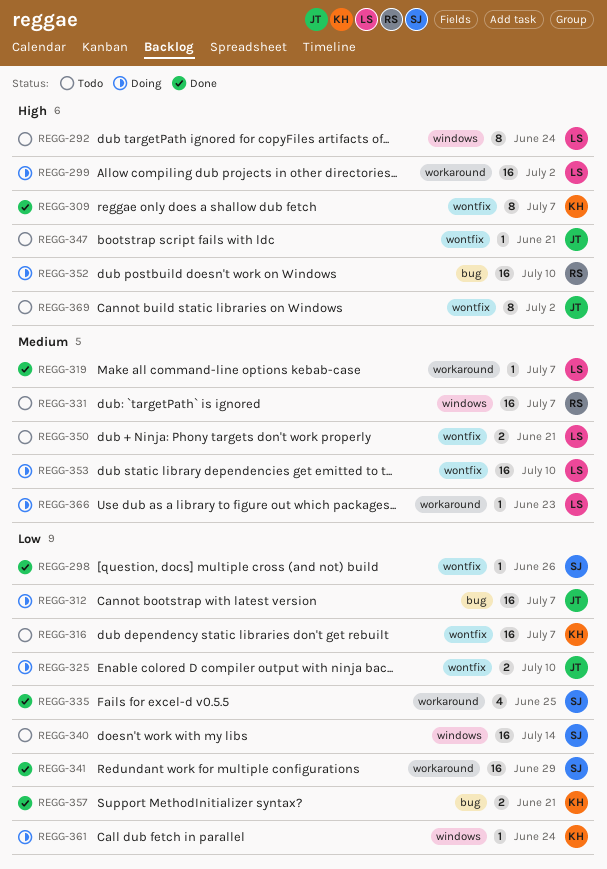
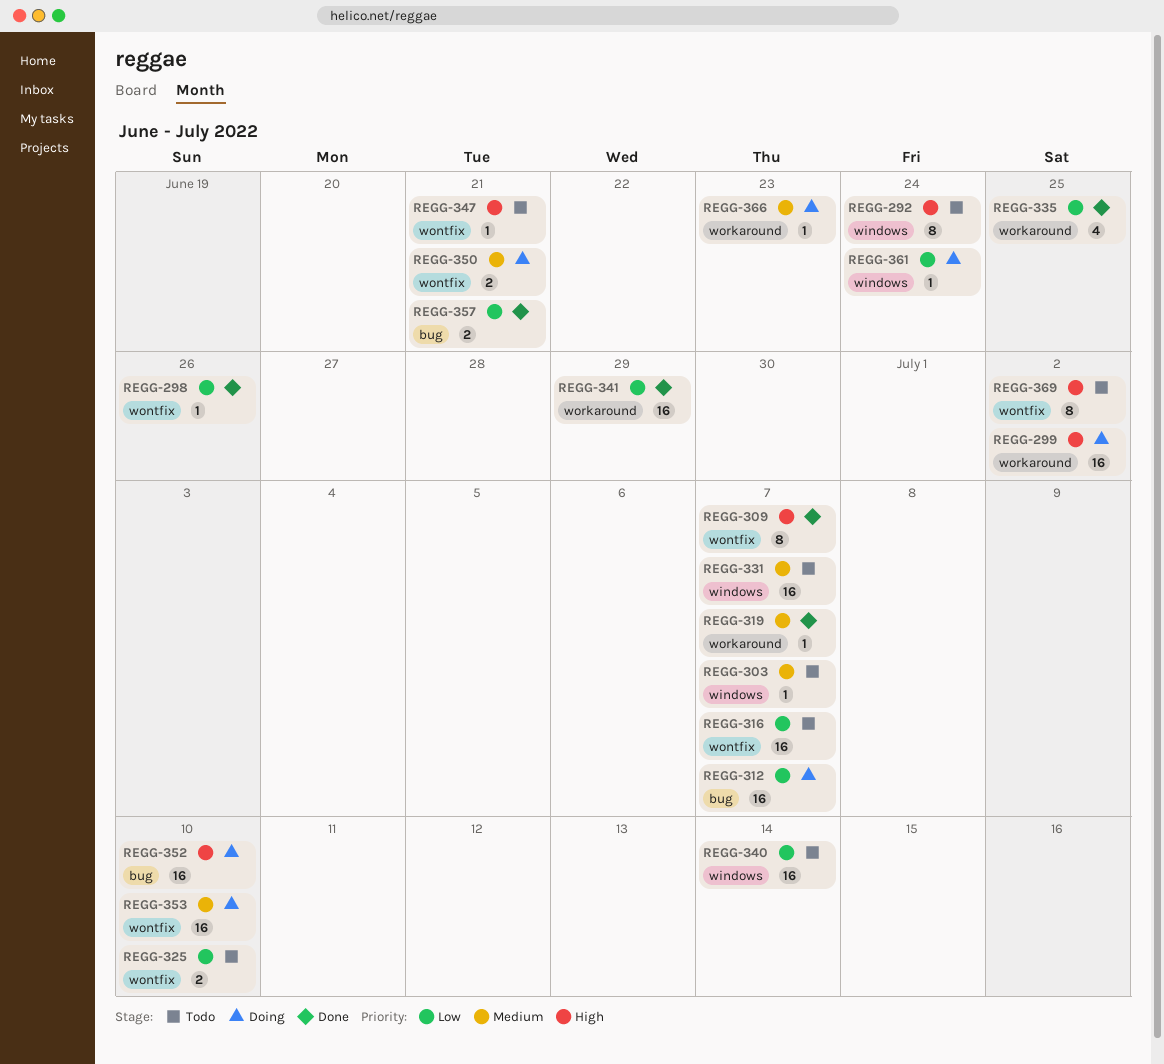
REGG-303: none -> present
REGG-325, status: Doing -> Todo
REGG-350, status: Todo -> Doing

